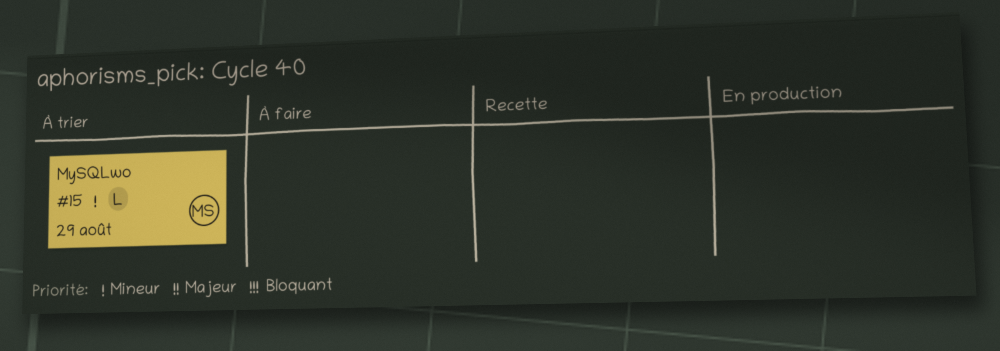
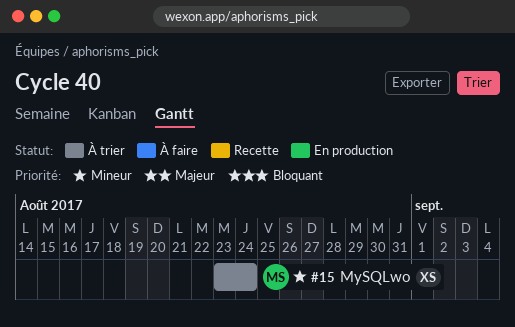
#15, estimate: L -> XS
#15, due: Aug 29 -> Aug 24

